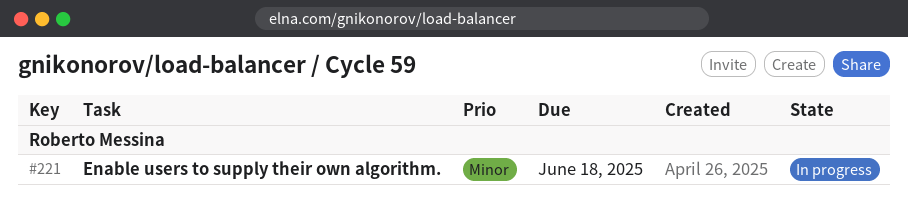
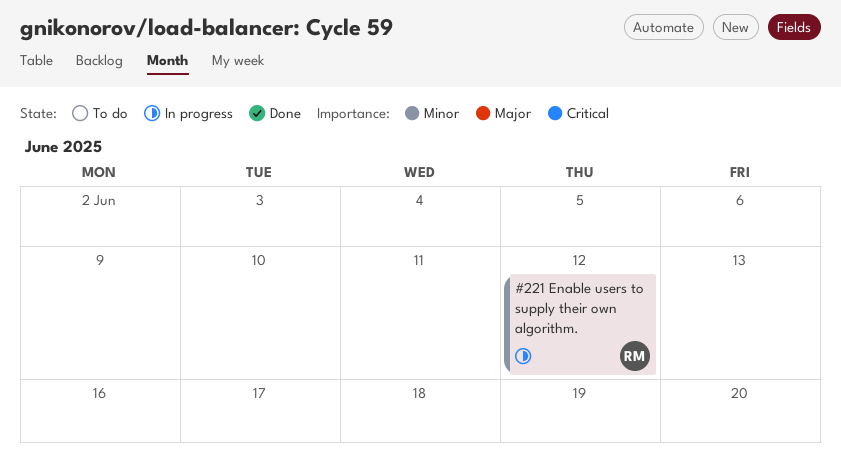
#221, due: Jun 18 -> Jun 12

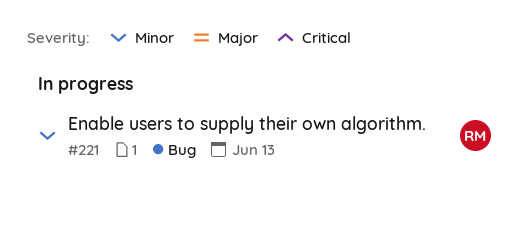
#221, due: Jun 12 -> Jun 13

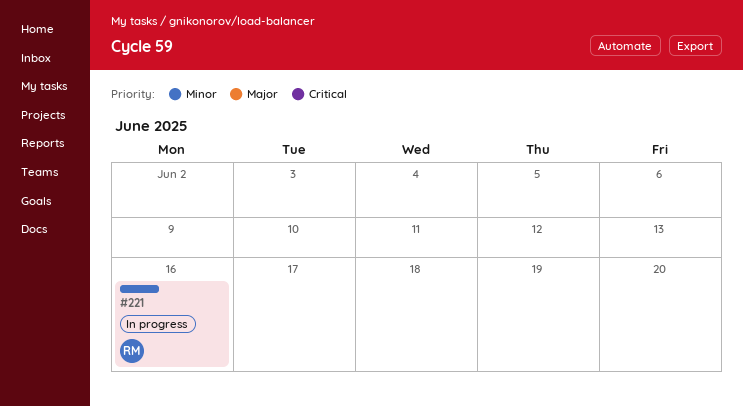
#221, due: Jun 13 -> Jun 16

